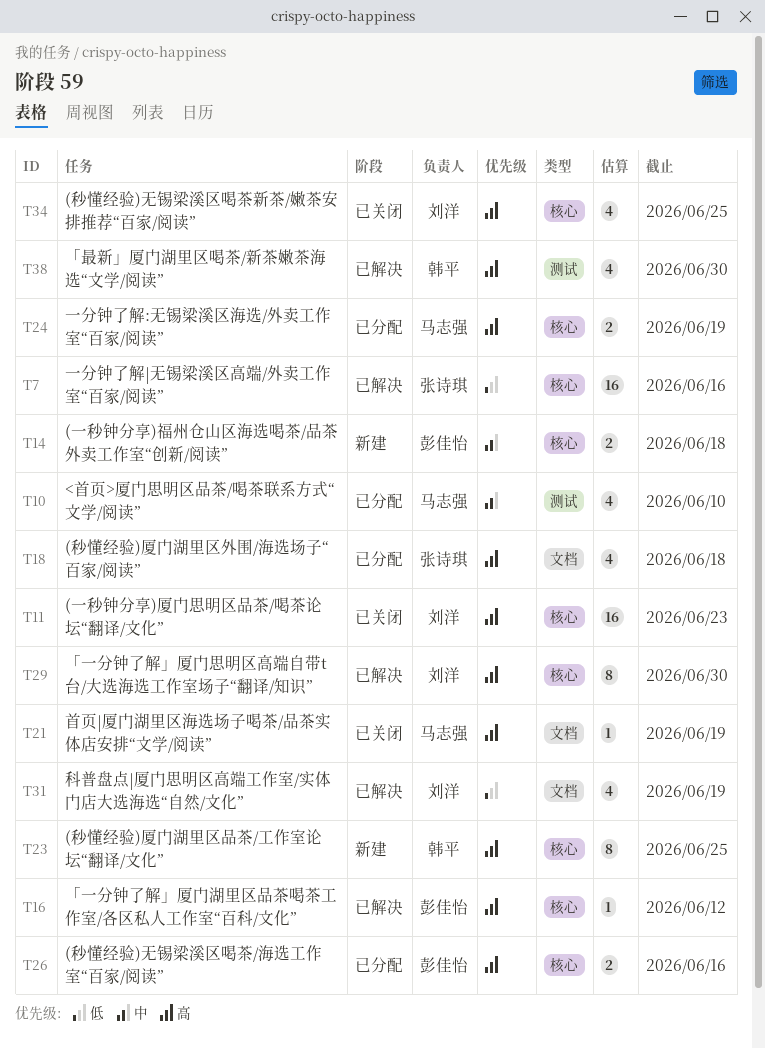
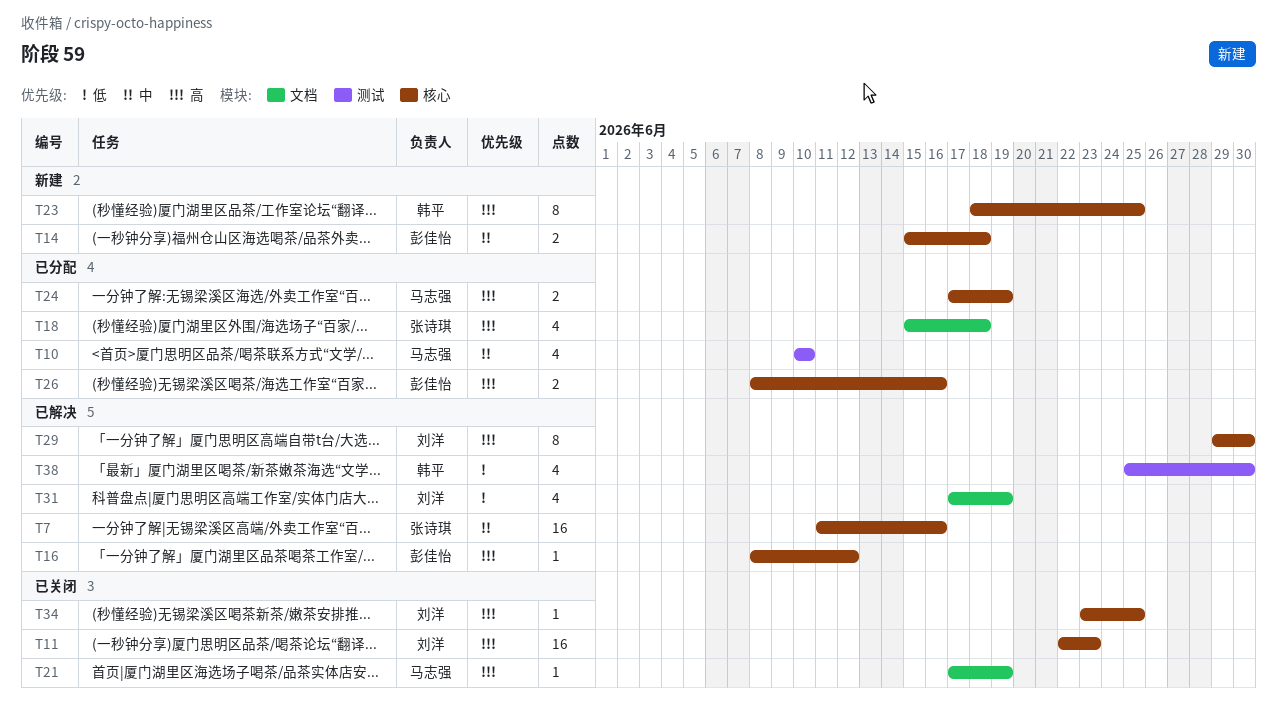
T7, priority: 低 -> 中
T34, estimate: 4 -> 1
T38, priority: 高 -> 低

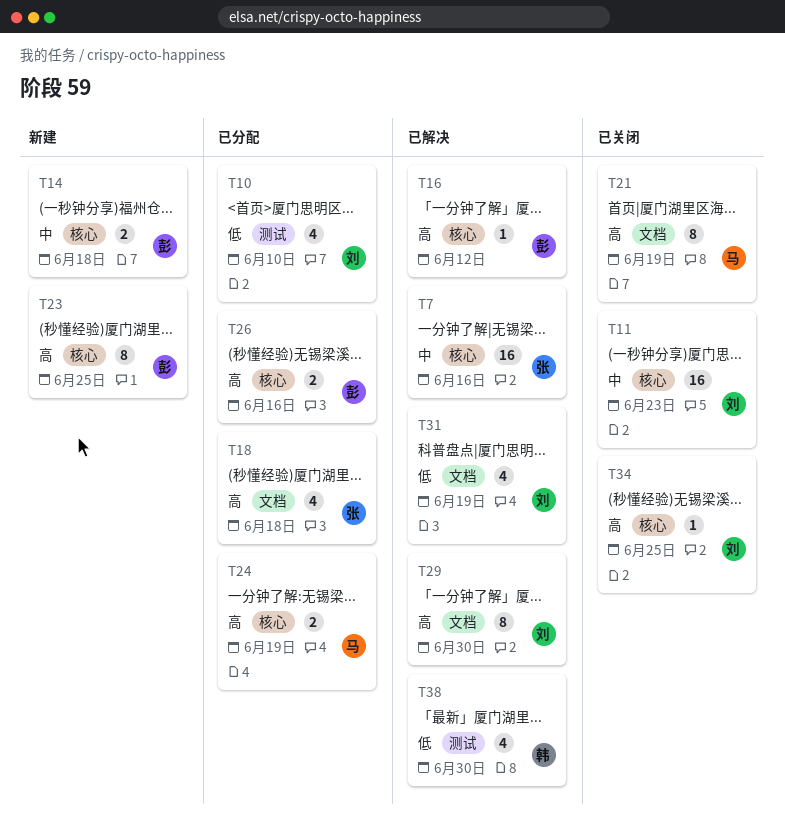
T10, owner: 马志强 -> 刘洋
T10, priority: 中 -> 低
T11, priority: 高 -> 中
T21, estimate: 1 -> 8
T23, owner: 韩平 -> 彭佳怡
T29, label: 核心 -> 文档

